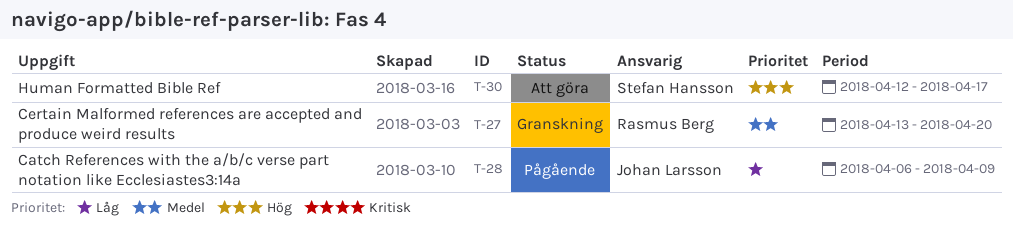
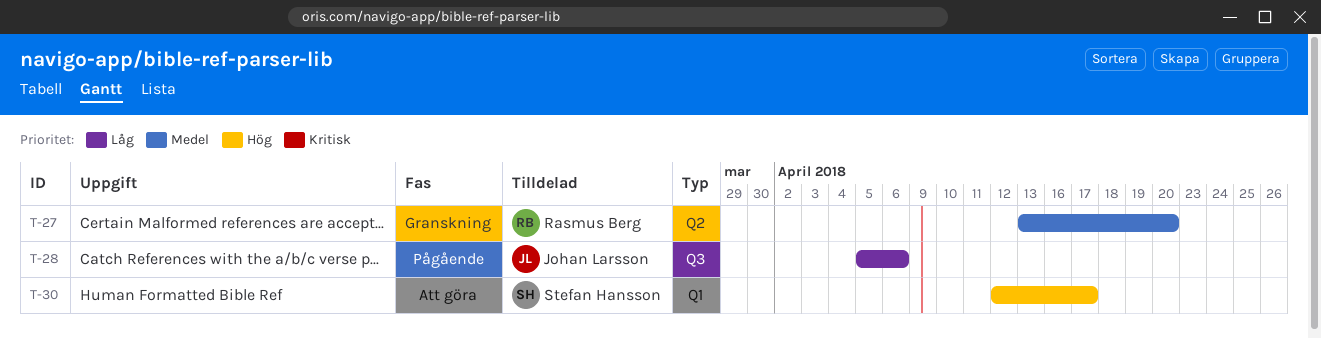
T-28, start: Apr 6 -> Apr 5
T-28, due: Apr 9 -> Apr 6

